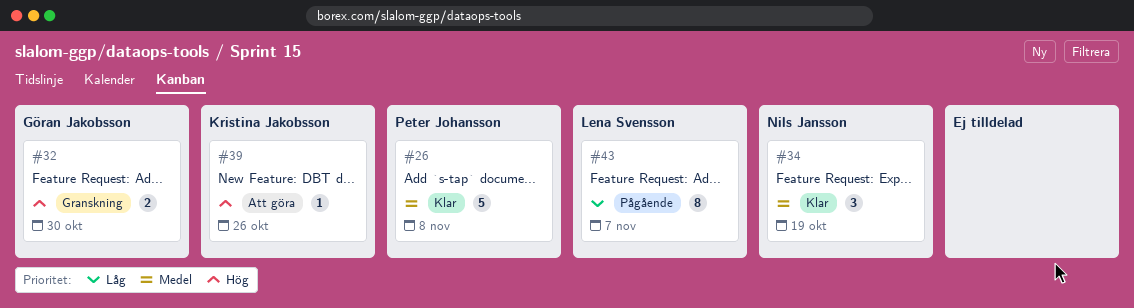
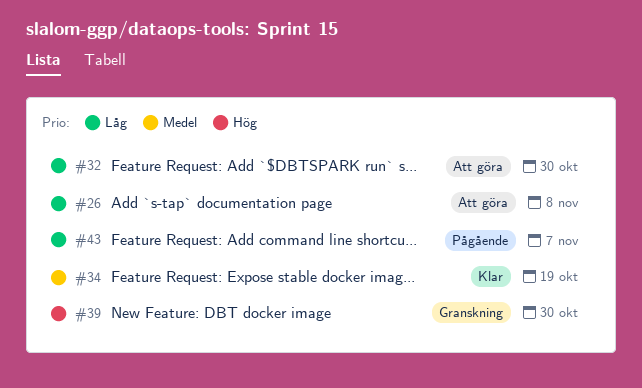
#26, status: Klar -> Att göra
#26, priority: Medel -> Låg
#32, status: Granskning -> Att göra
#32, priority: Hög -> Låg
#39, status: Att göra -> Granskning
#39, due: Oct 26 -> Oct 30

